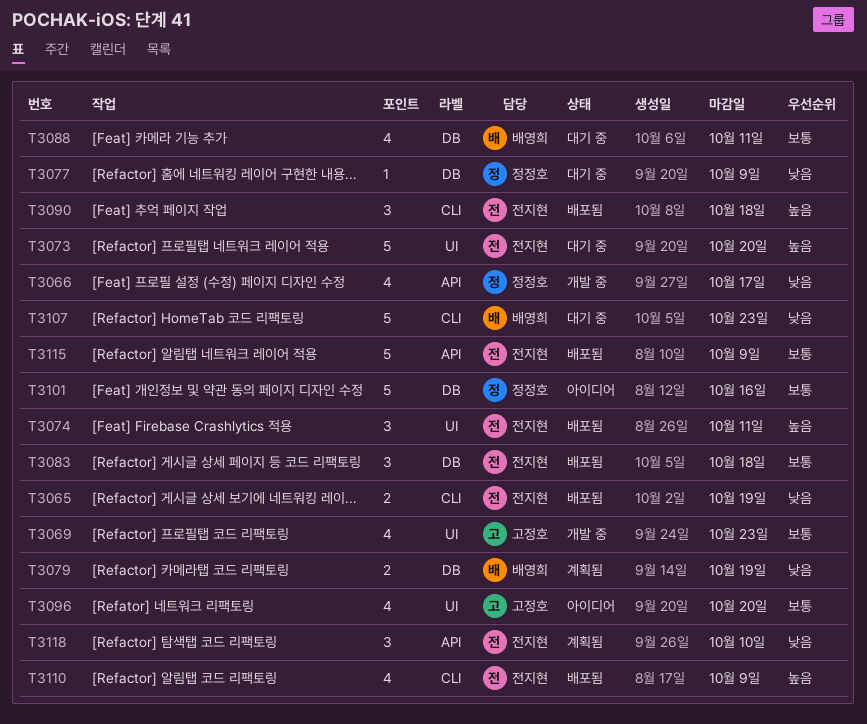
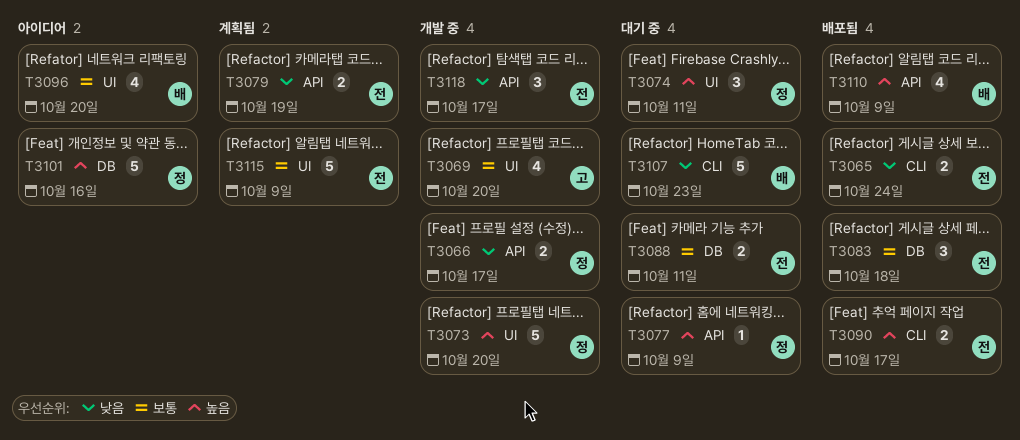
T3065, due: Oct 19 -> Oct 24
T3066, estimate: 4 -> 2
T3069, due: Oct 23 -> Oct 20
T3073, status: 대기 중 -> 개발 중
T3073, owner: 전지현 -> 정정호
T3074, status: 배포됨 -> 대기 중
T3074, owner: 전지현 -> 정정호
T3077, priority: 낮음 -> 높음
T3077, label: DB -> API
T3079, owner: 배영희 -> 전지현
T3079, label: DB -> API
T3088, owner: 배영희 -> 전지현
T3088, estimate: 4 -> 2
T3090, estimate: 3 -> 2
T3090, due: Oct 18 -> Oct 17
T3096, owner: 고정호 -> 배영희
T3101, priority: 보통 -> 높음
T3110, owner: 전지현 -> 배영희
T3110, label: CLI -> API
T3115, status: 배포됨 -> 계획됨
T3115, label: API -> UI
T3118, status: 계획됨 -> 개발 중
T3118, due: Oct 10 -> Oct 17

